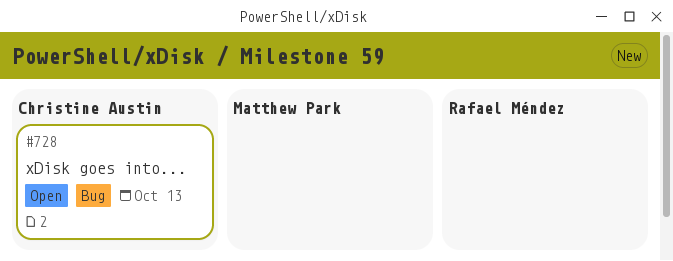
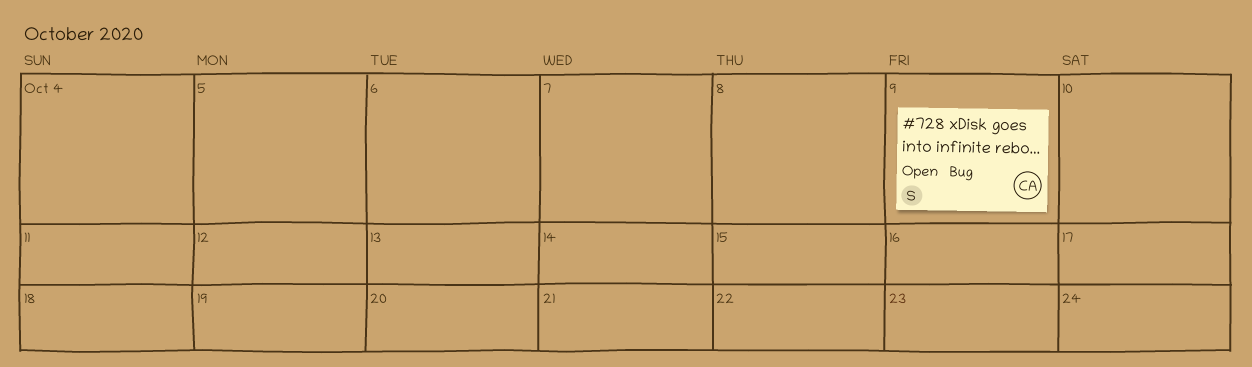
#728, due: Oct 13 -> Oct 9

